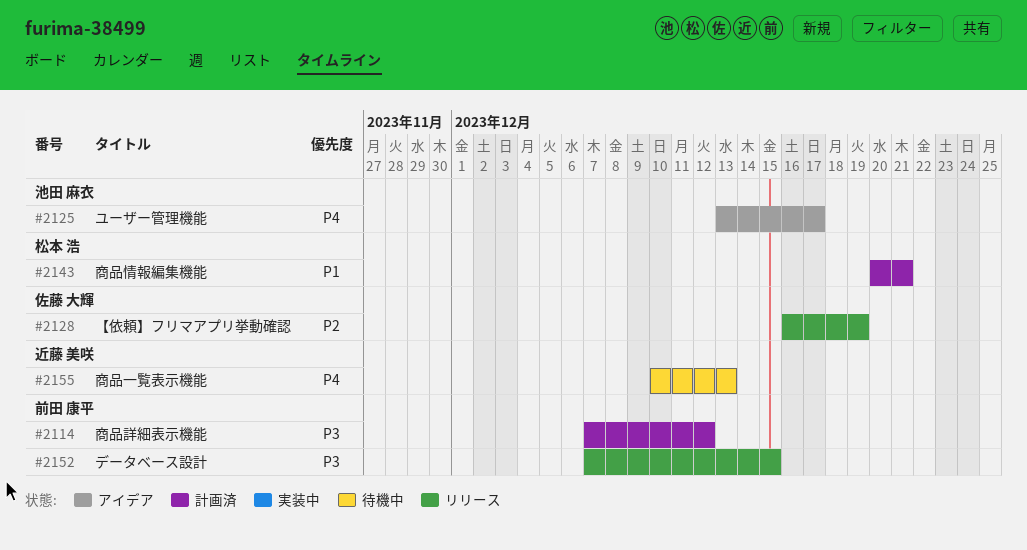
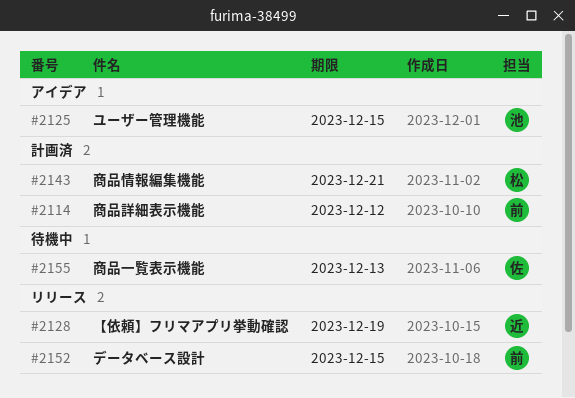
#2125, due: Dec 17 -> Dec 15
#2128, owner: 佐藤 大輝 -> 近藤 美咲
#2155, owner: 近藤 美咲 -> 佐藤 大輝

